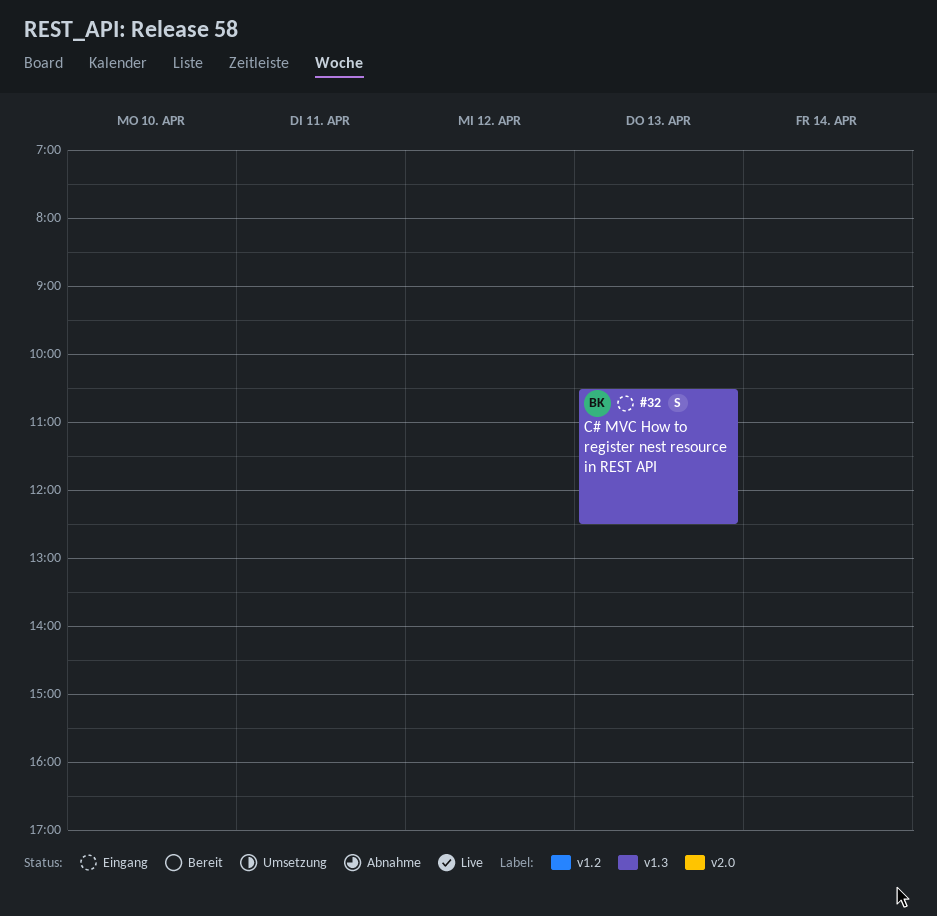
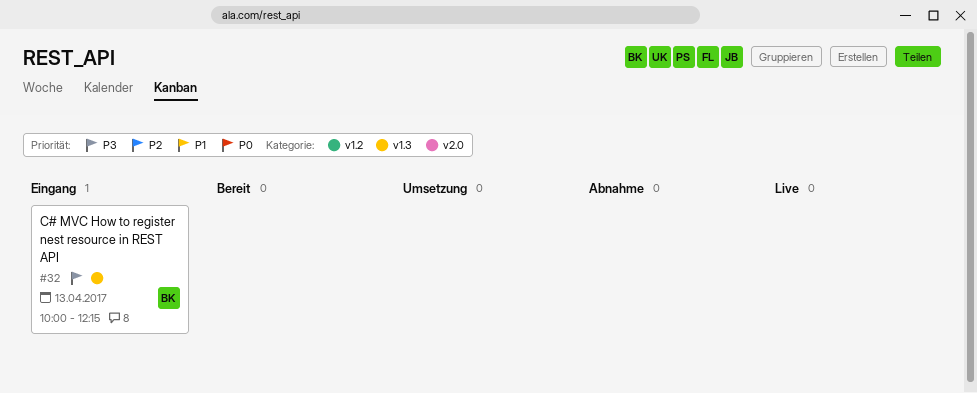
#32, begins: 10:30 -> 10:00
#32, ends: 12:30 -> 12:15

